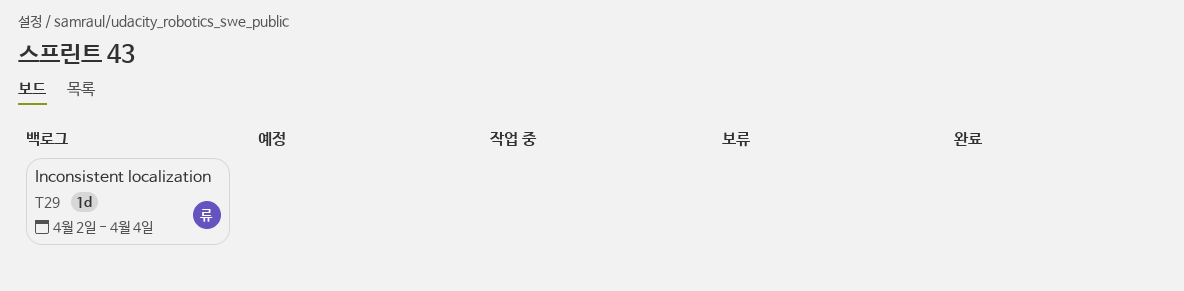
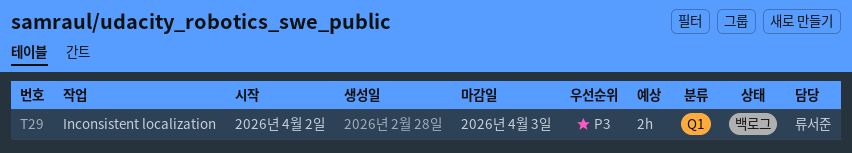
T29, estimate: 1d -> 2h
T29, due: Apr 4 -> Apr 3

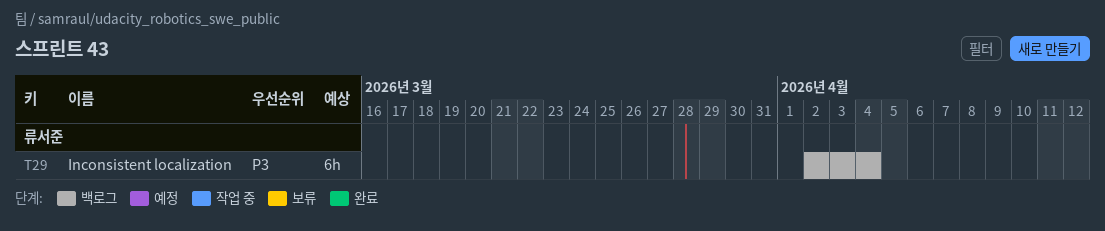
T29, estimate: 2h -> 6h
T29, due: Apr 3 -> Apr 4

